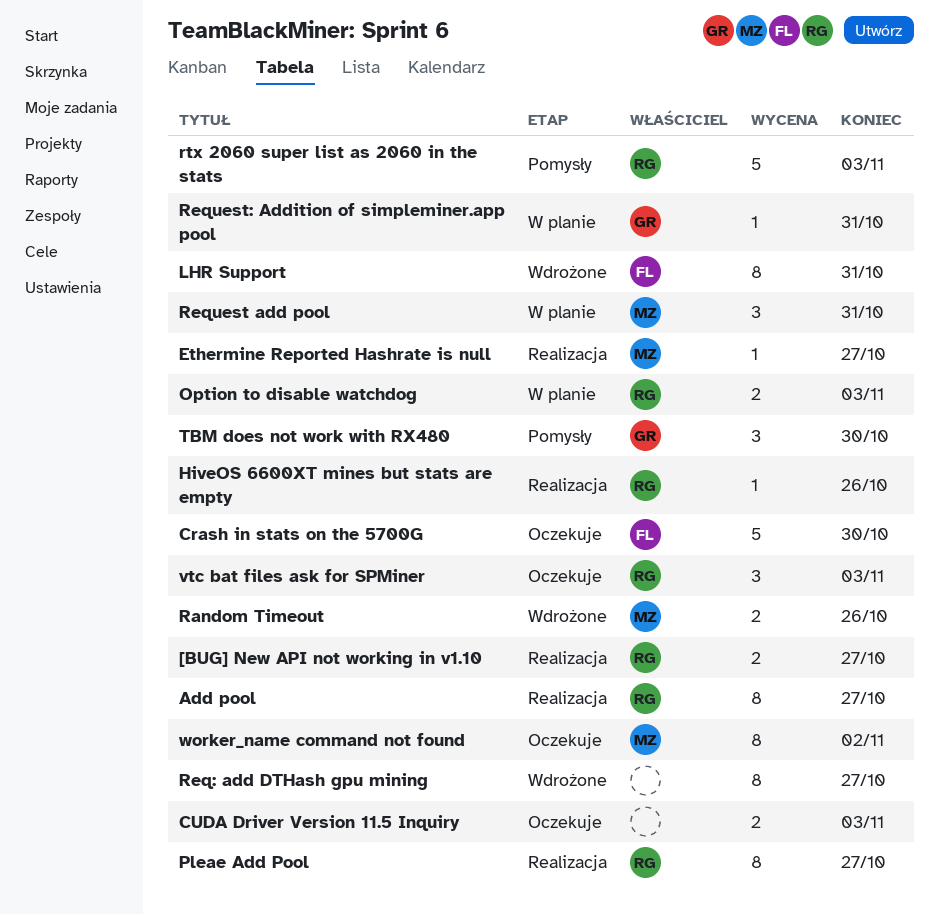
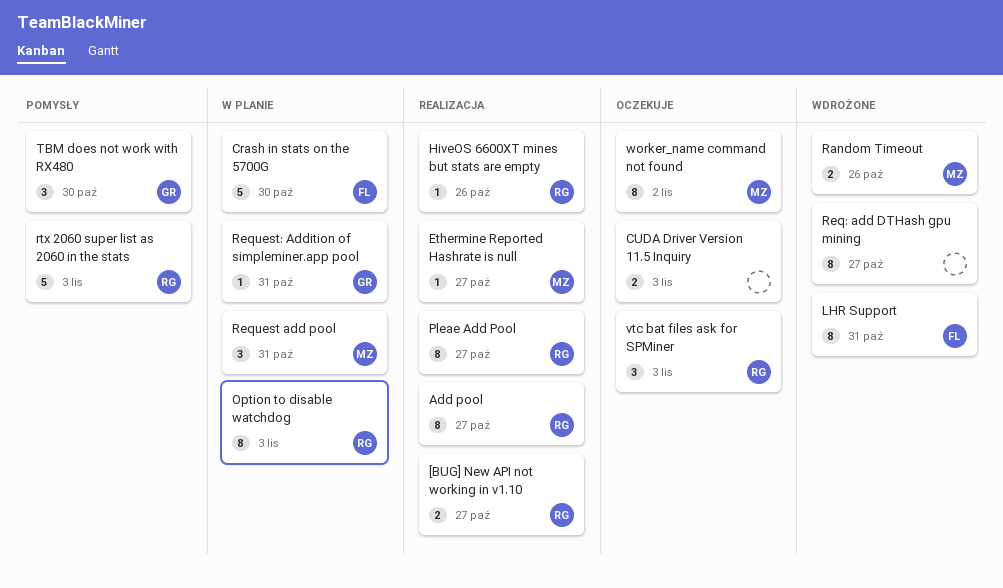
Crash in stats on the 5700G, status: Oczekuje -> W planie
Option to disable watchdog, estimate: 2 -> 8

